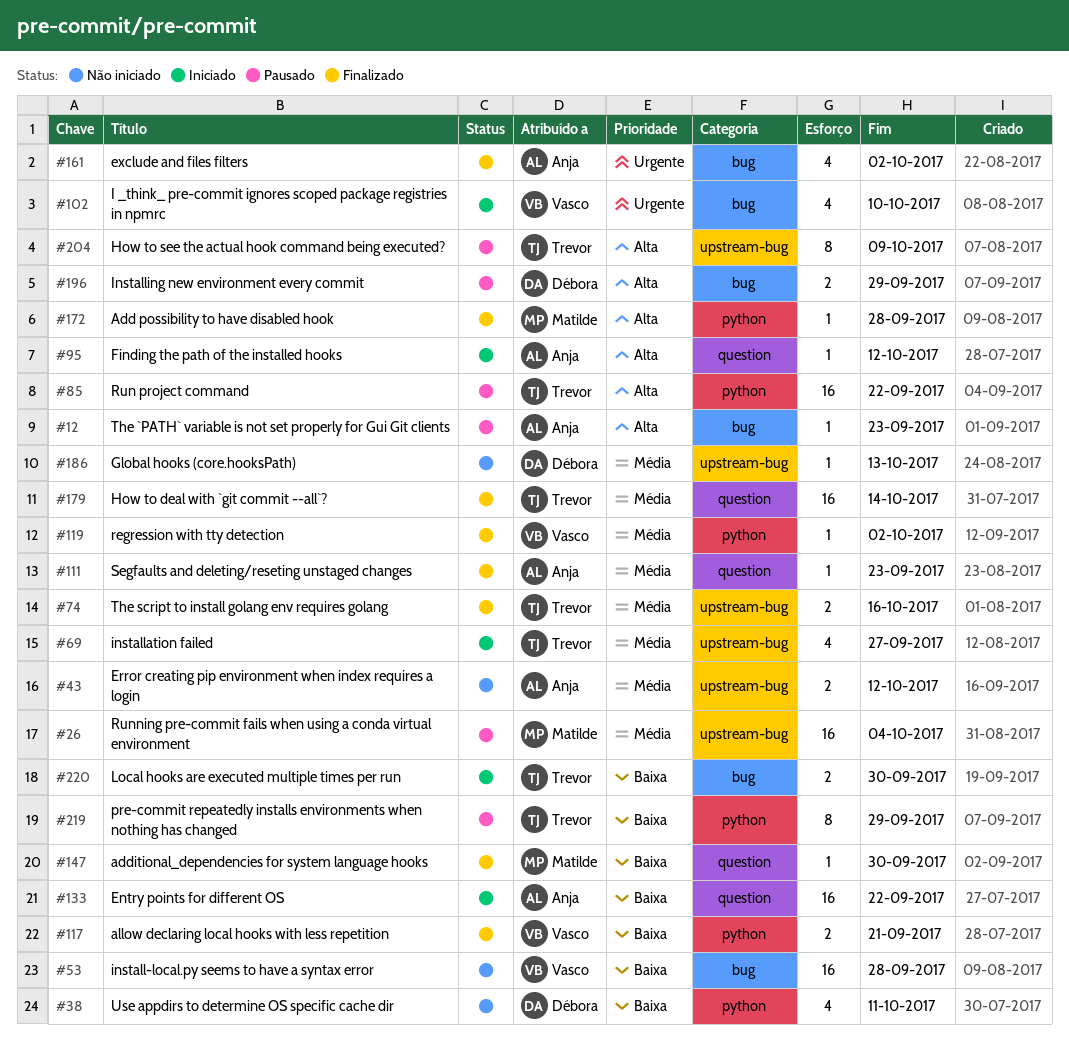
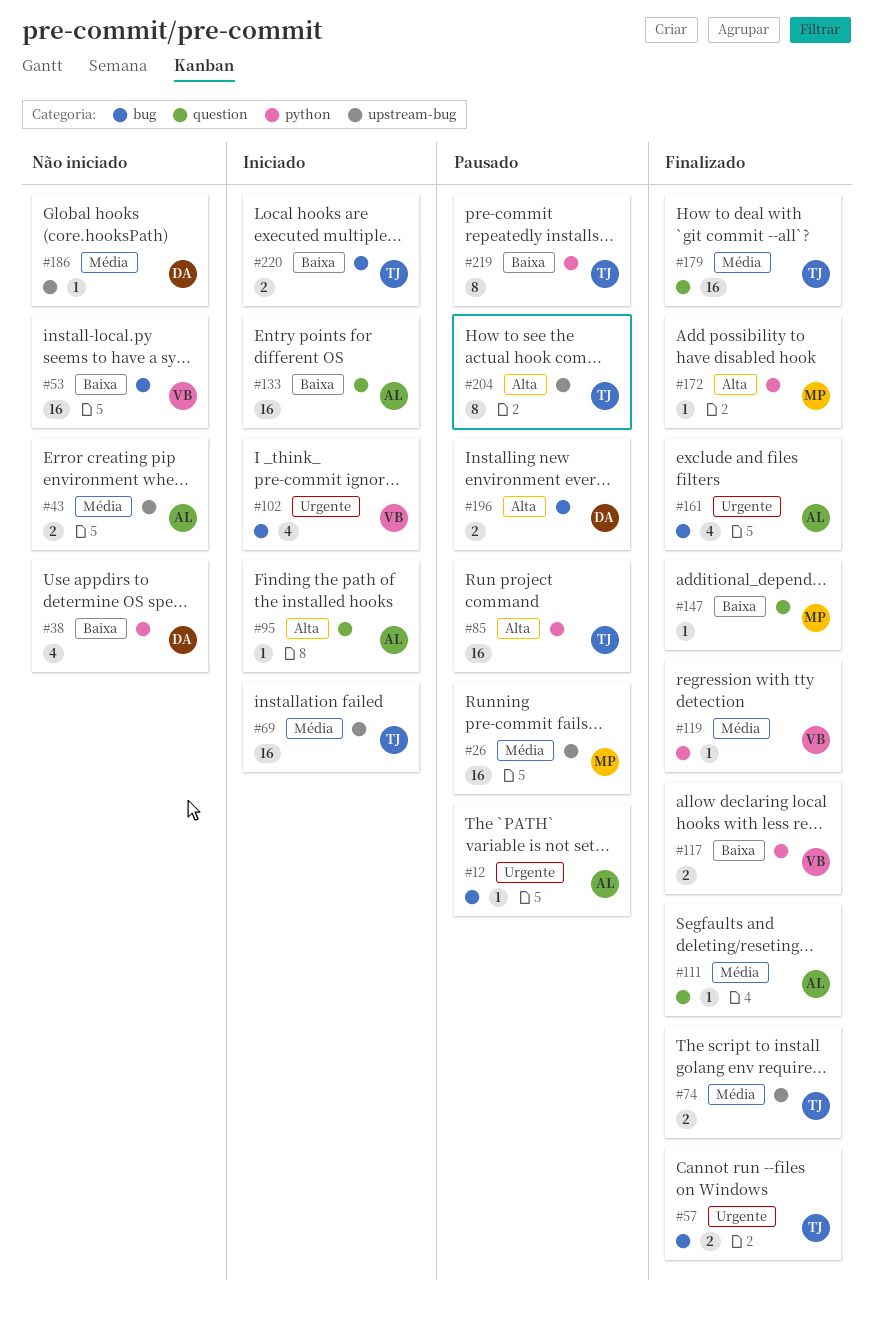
#12, priority: Alta -> Urgente
#57: none -> present
#69, estimate: 4 -> 16

